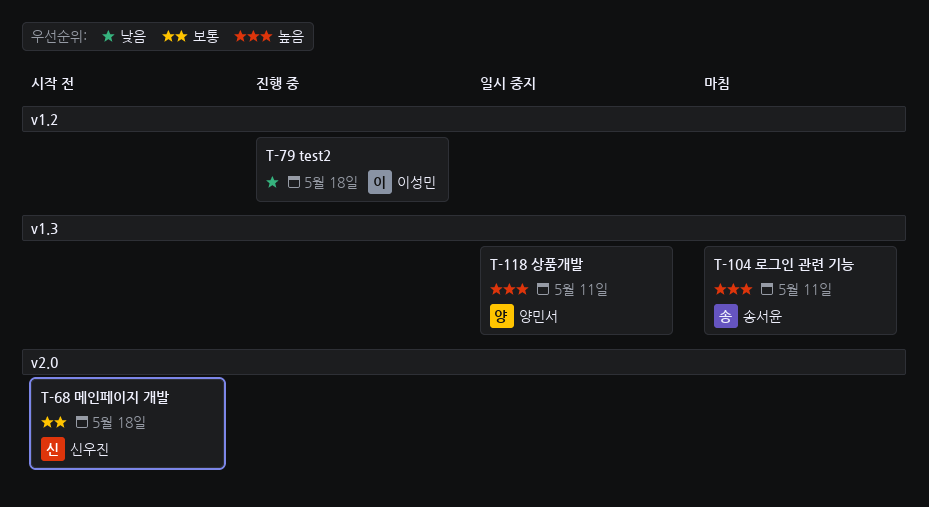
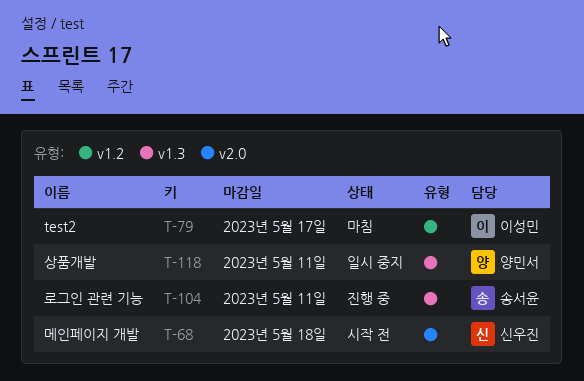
T-79, status: 진행 중 -> 마침
T-79, due: May 18 -> May 17
T-104, status: 마침 -> 진행 중

